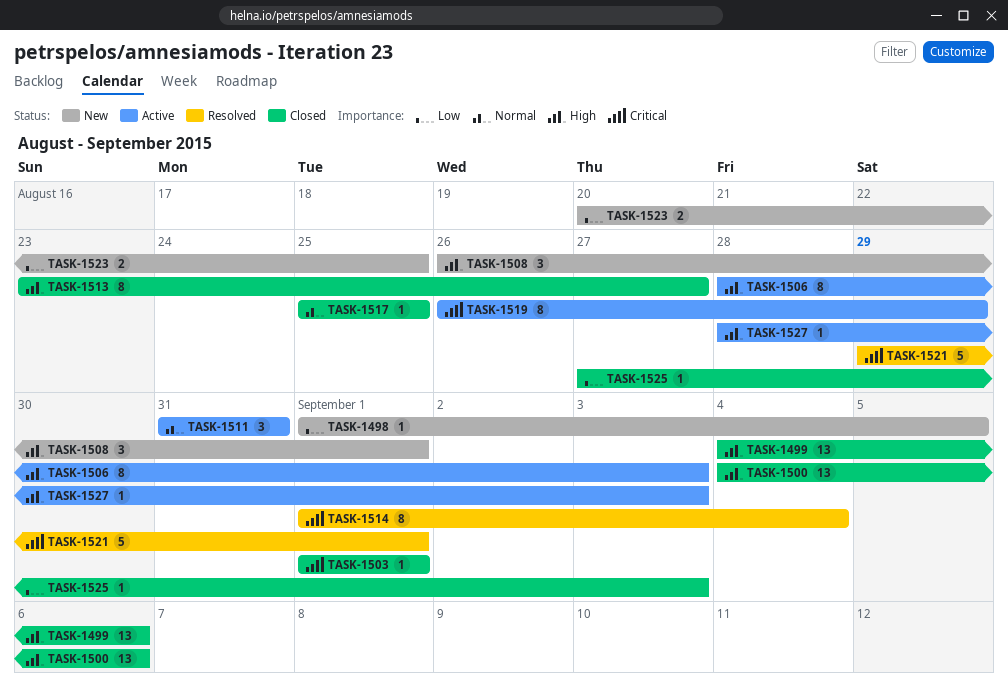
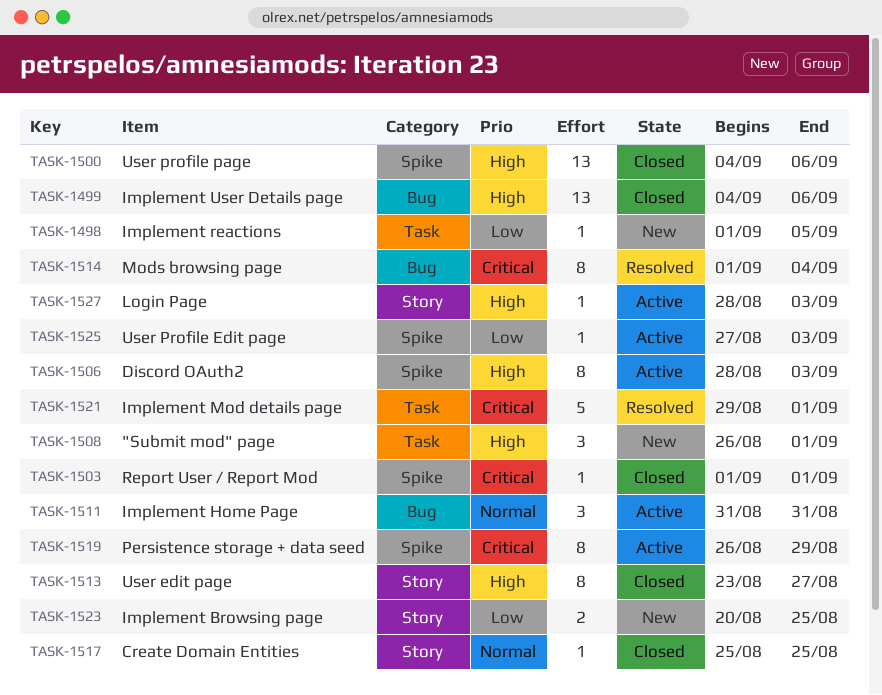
TASK-1525, status: Closed -> Active

